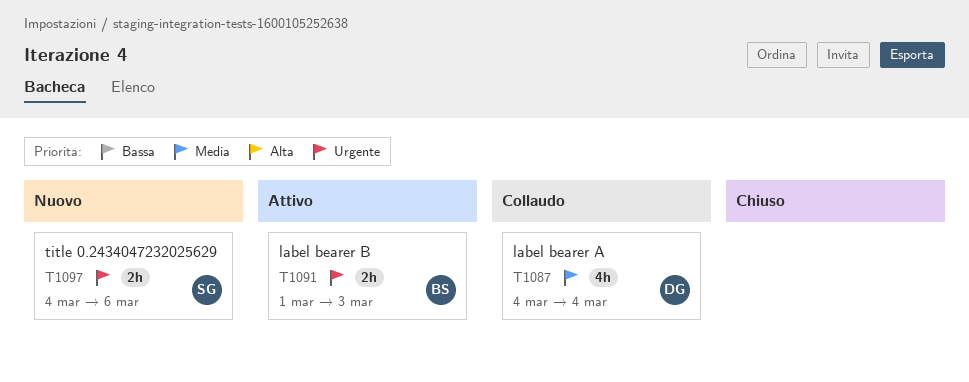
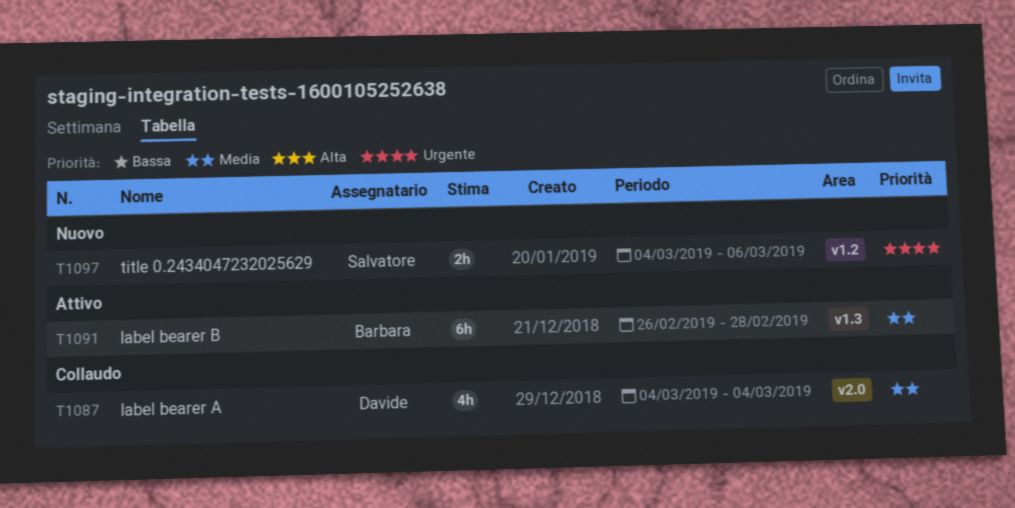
T1091, priority: Urgente -> Media
T1091, estimate: 2h -> 6h
T1091, start: Mar 1 -> Feb 26
T1091, due: Mar 3 -> Feb 28

